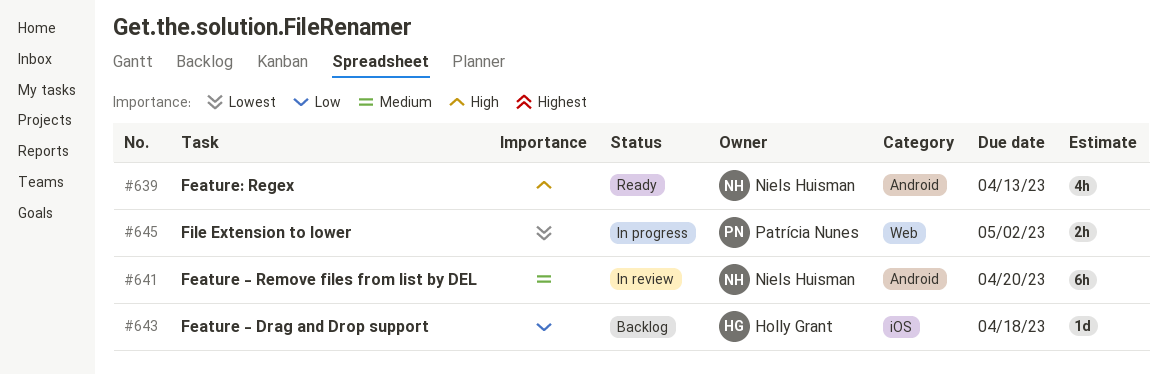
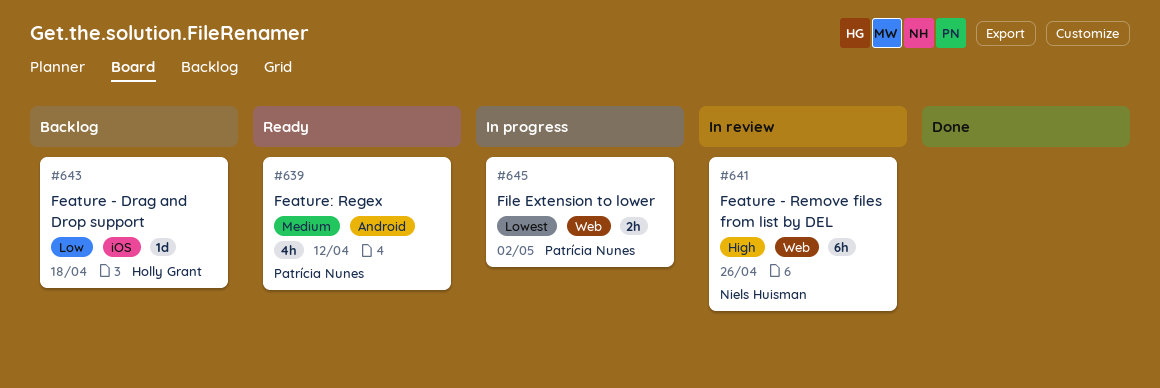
#639, owner: Niels Huisman -> Patrícia Nunes
#639, priority: High -> Medium
#639, due: Apr 13 -> Apr 12
#641, priority: Medium -> High
#641, label: Android -> Web
#641, due: Apr 20 -> Apr 26

